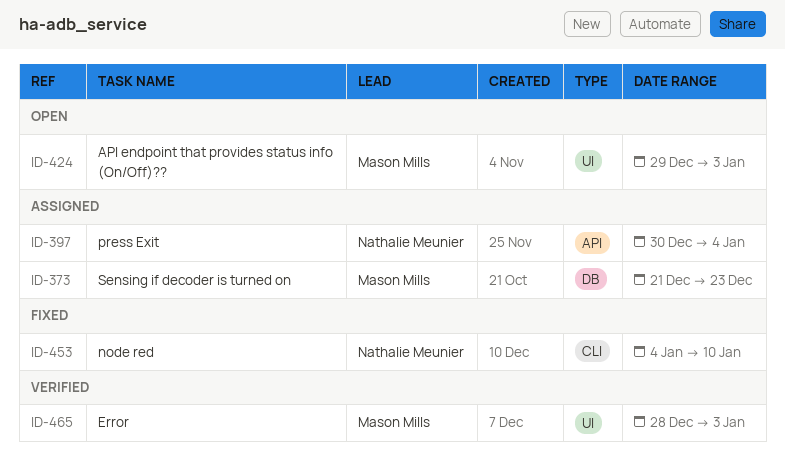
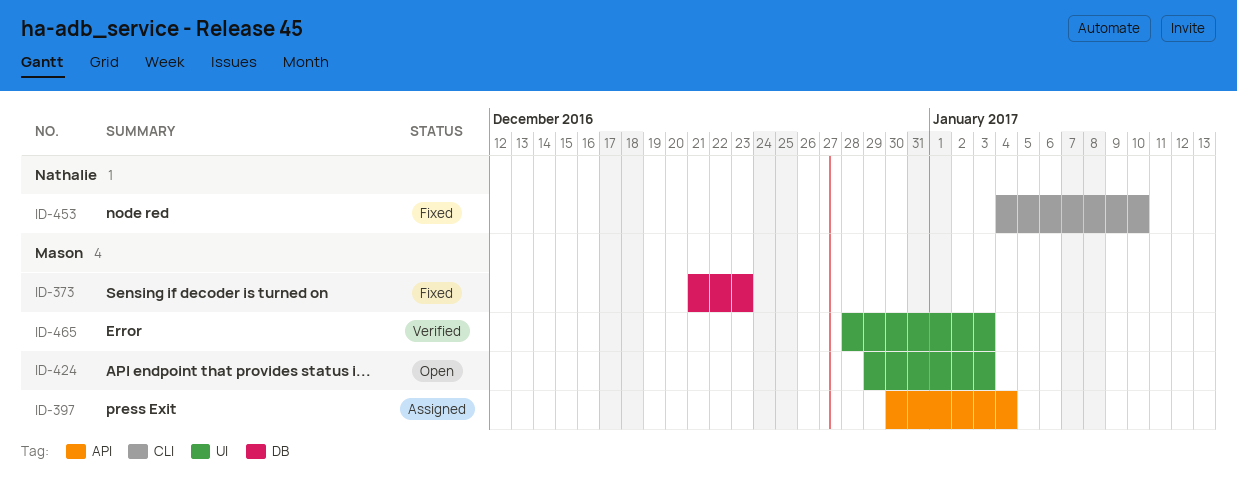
ID-373, status: Assigned -> Fixed
ID-397, owner: Nathalie Meunier -> Mason Mills

